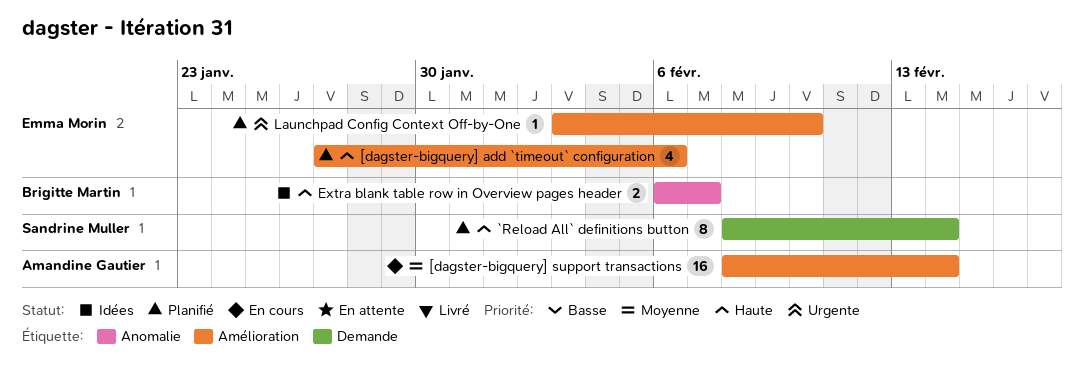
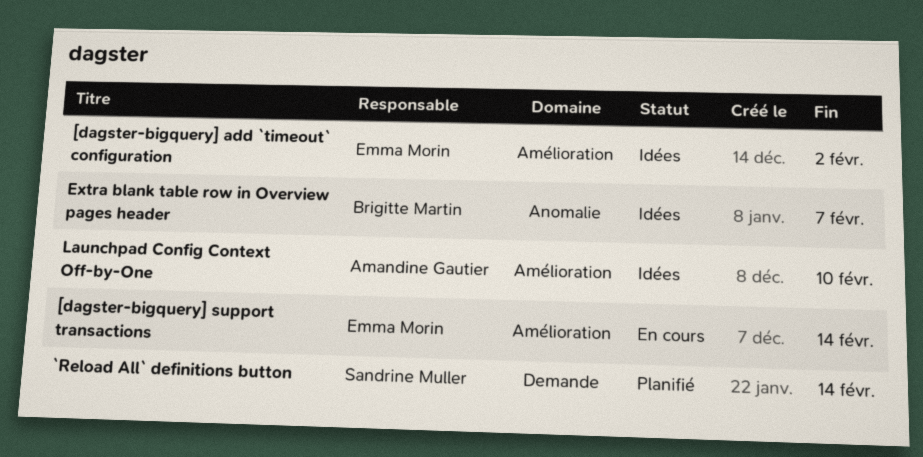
[dagster-bigquery] add `timeout` configuration, status: Planifié -> Idées
[dagster-bigquery] add `timeout` configuration, due: Feb 6 -> Feb 2
[dagster-bigquery] support transactions, owner: Amandine Gautier -> Emma Morin
Launchpad Config Context Off-by-One, status: Planifié -> Idées
Launchpad Config Context Off-by-One, owner: Emma Morin -> Amandine Gautier

